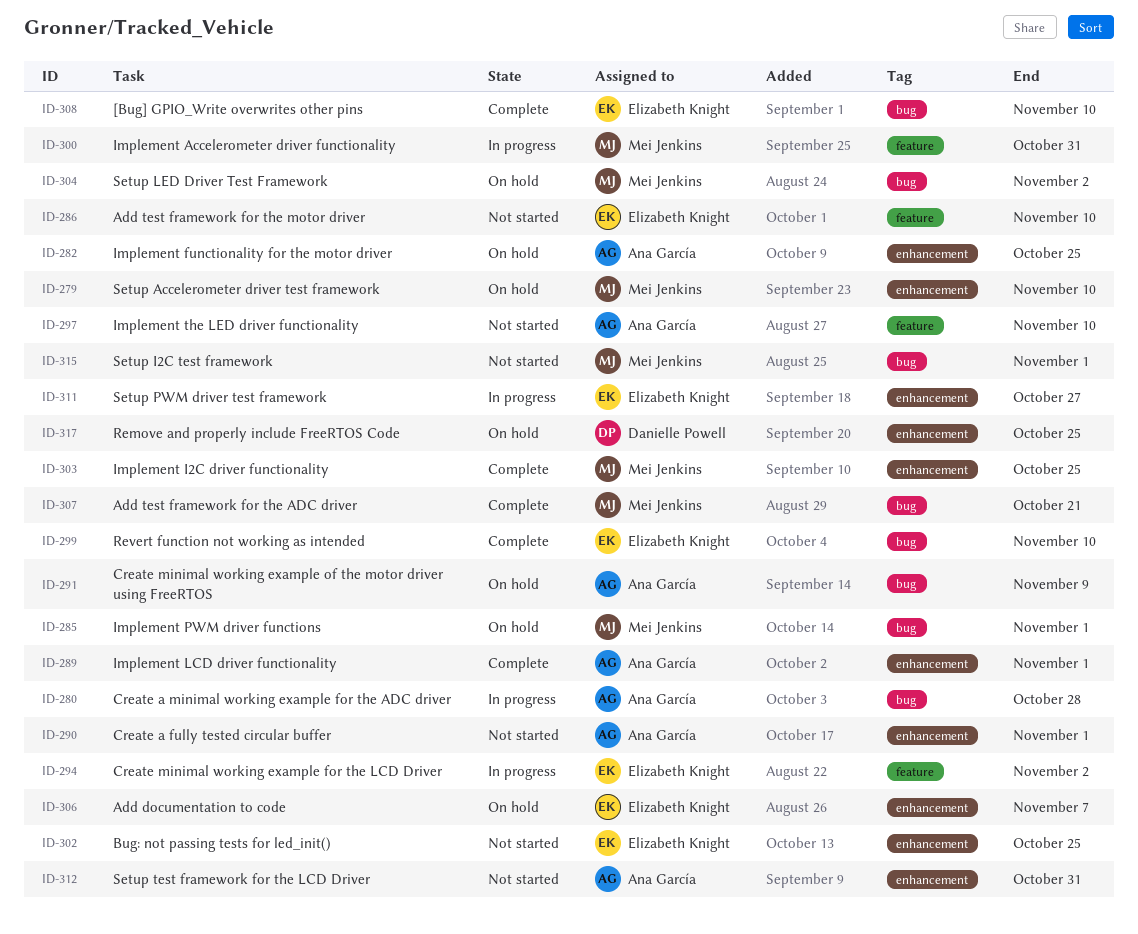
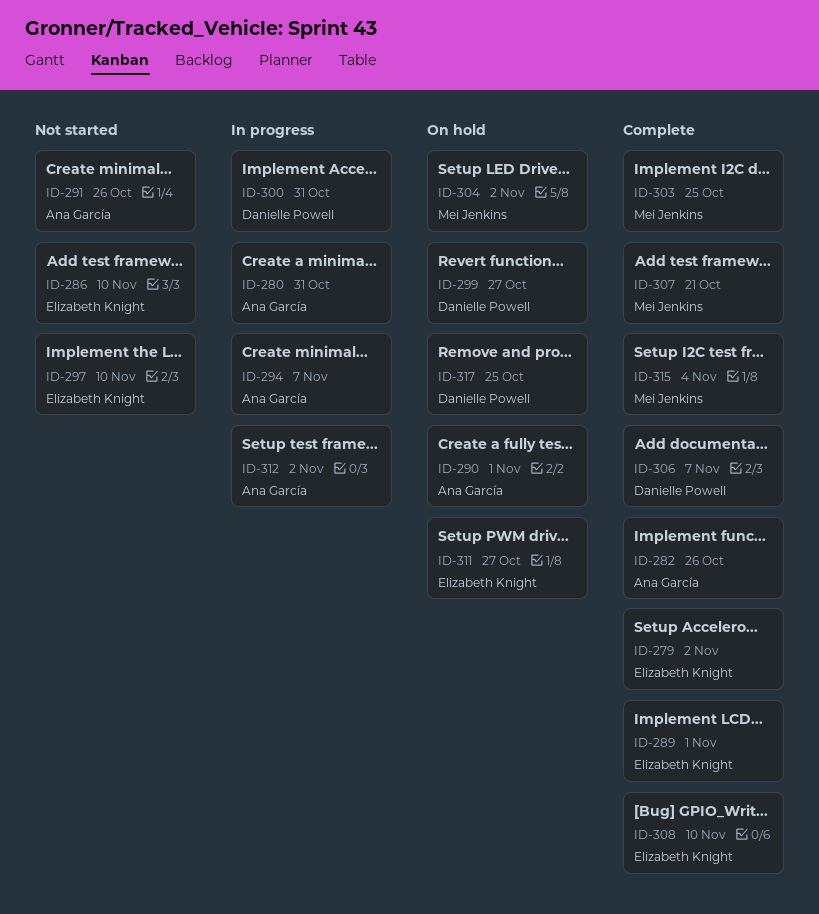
ID-279, status: On hold -> Complete
ID-279, owner: Mei Jenkins -> Elizabeth Knight
ID-279, due: Nov 10 -> Nov 2
ID-280, due: Oct 28 -> Oct 31
ID-282, status: On hold -> Complete
ID-282, due: Oct 25 -> Oct 26
ID-285: present -> none
ID-289, owner: Ana García -> Elizabeth Knight
ID-290, status: Not started -> On hold
ID-291, status: On hold -> Not started
ID-291, due: Nov 9 -> Oct 26
ID-294, owner: Elizabeth Knight -> Ana García
ID-294, due: Nov 2 -> Nov 7
ID-297, owner: Ana García -> Elizabeth Knight
ID-299, status: Complete -> On hold
ID-299, owner: Elizabeth Knight -> Danielle Powell
ID-299, due: Nov 10 -> Oct 27
ID-300, owner: Mei Jenkins -> Danielle Powell
ID-302: present -> none
ID-306, status: On hold -> Complete
ID-306, owner: Elizabeth Knight -> Danielle Powell
ID-311, status: In progress -> On hold
ID-312, status: Not started -> In progress
ID-312, due: Oct 31 -> Nov 2
ID-315, status: Not started -> Complete
ID-315, due: Nov 1 -> Nov 4

